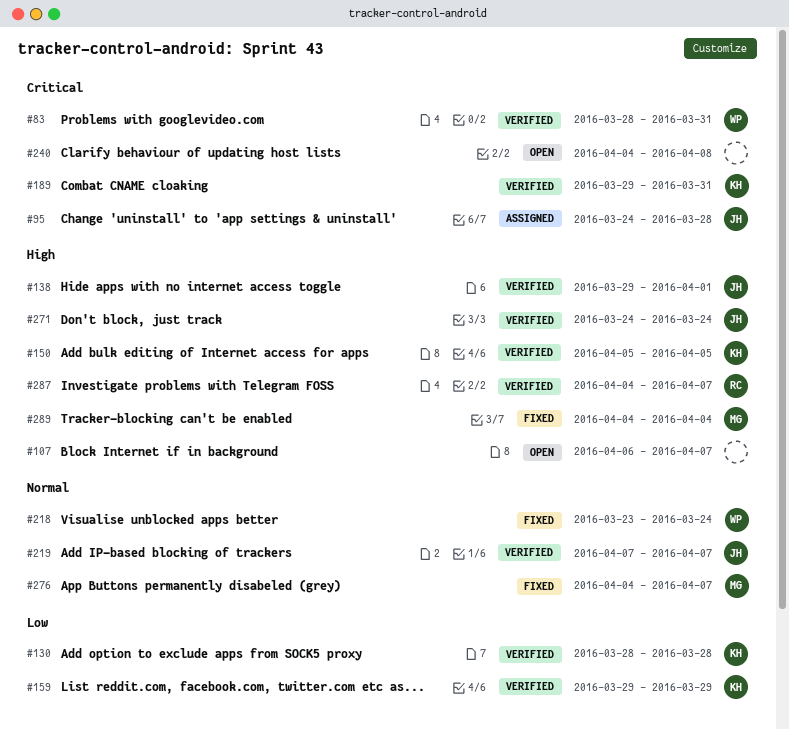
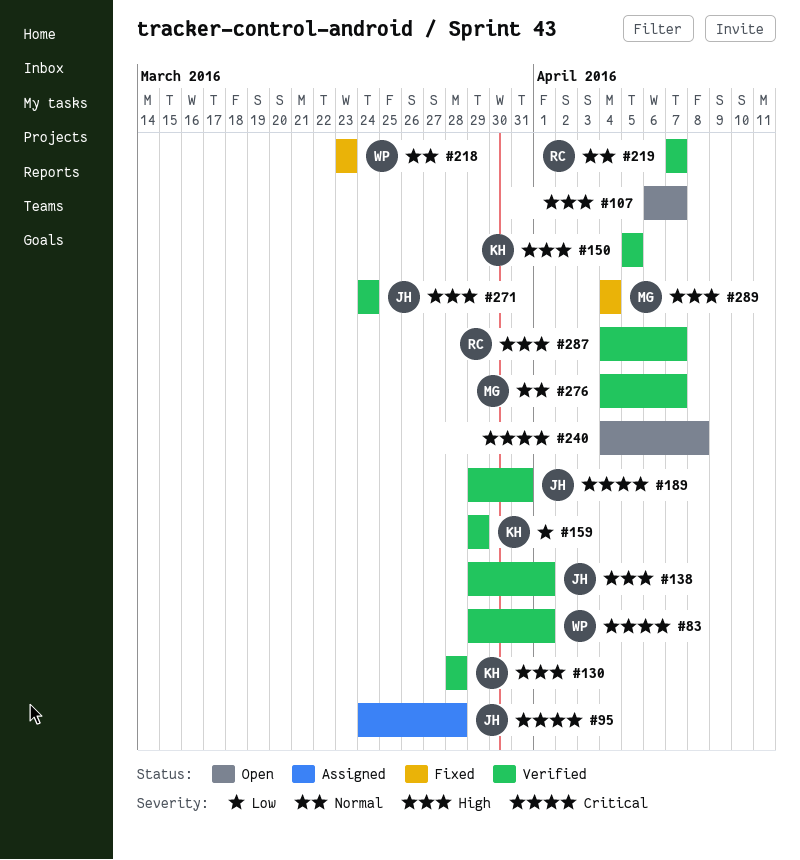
#83, start: Mar 28 -> Mar 29
#83, due: Mar 31 -> Apr 1
#130, priority: Low -> High
#189, owner: KH -> JH
#218, due: Mar 24 -> Mar 23
#219, owner: JH -> RC
#276, status: Fixed -> Verified

